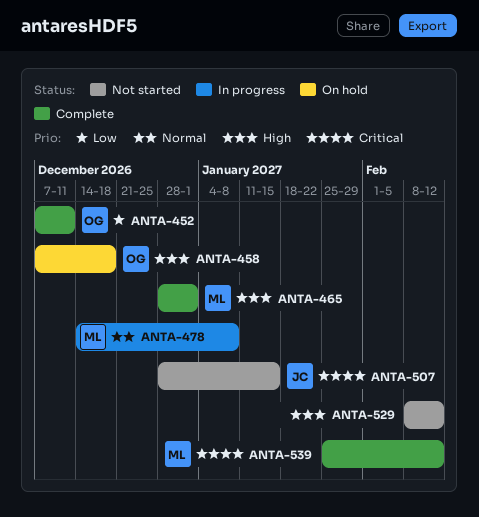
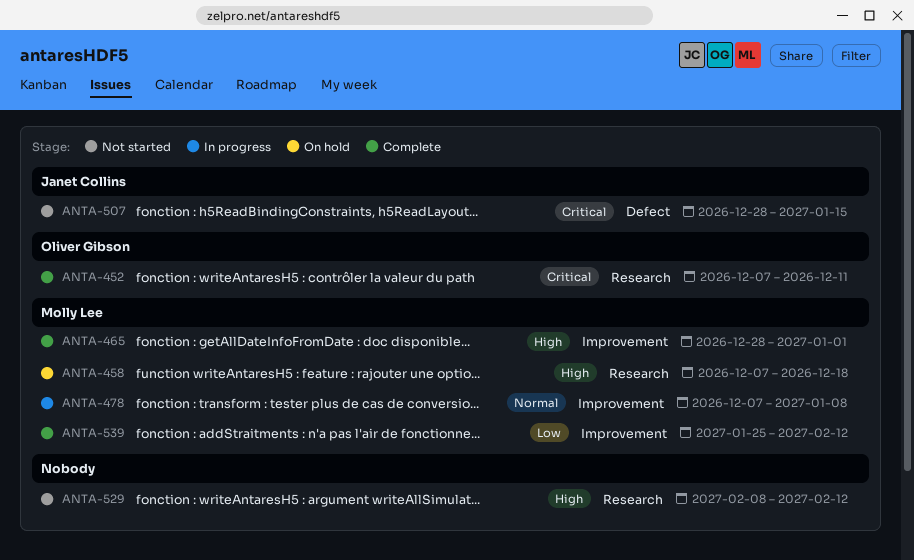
ANTA-452, priority: Low -> Critical
ANTA-458, owner: Oliver Gibson -> Molly Lee
ANTA-478, start: Dec 14 -> Dec 7
ANTA-539, priority: Critical -> Low

